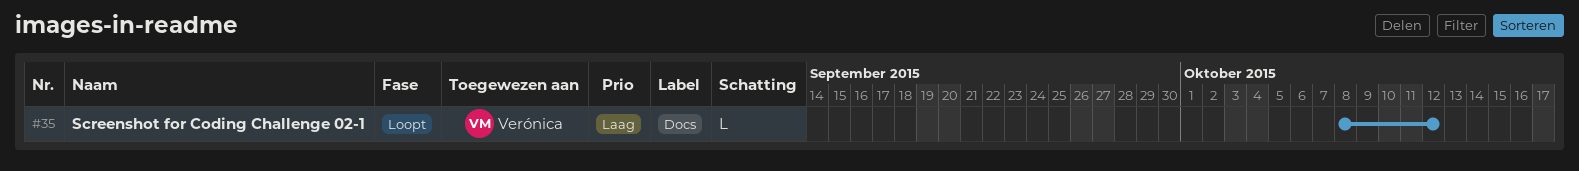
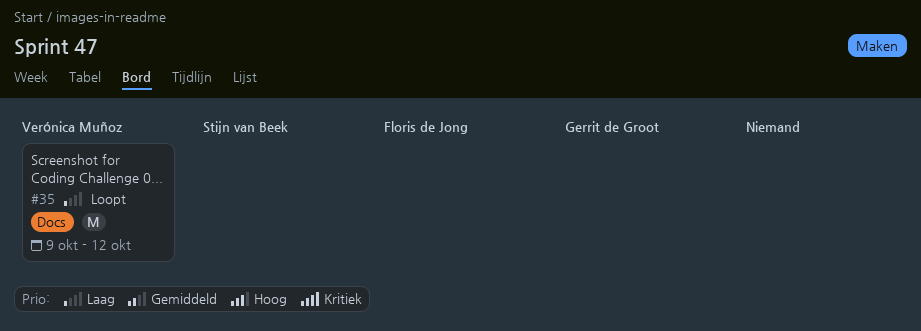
#35, estimate: L -> M
#35, start: Oct 8 -> Oct 9

